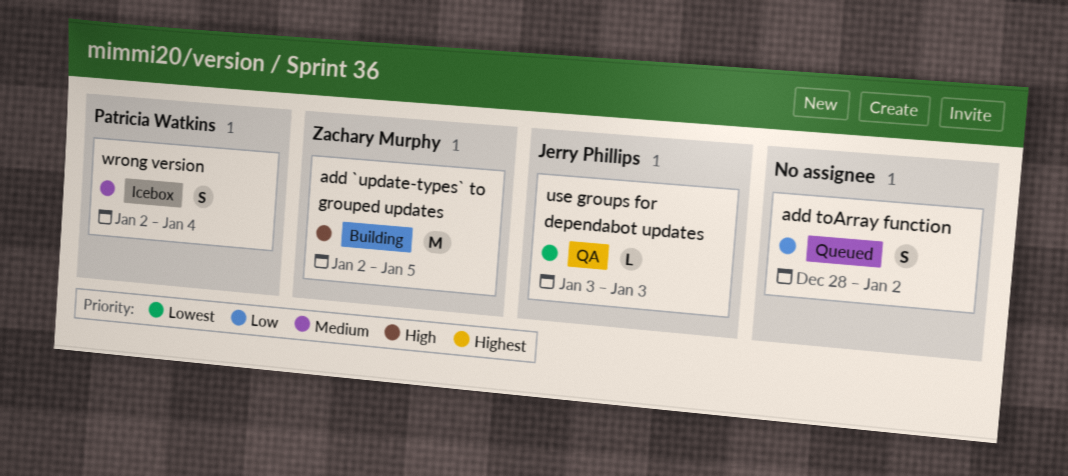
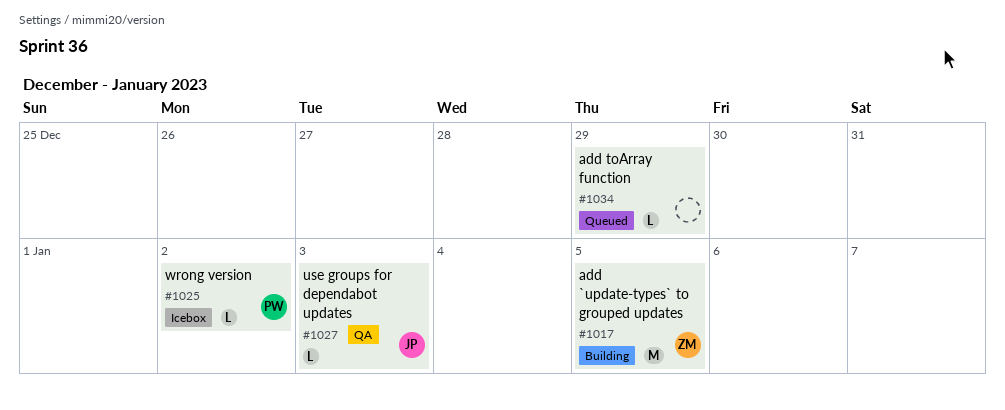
add toArray function, estimate: S -> L
add toArray function, due: Jan 2 -> Dec 29
wrong version, estimate: S -> L
wrong version, due: Jan 4 -> Jan 2

